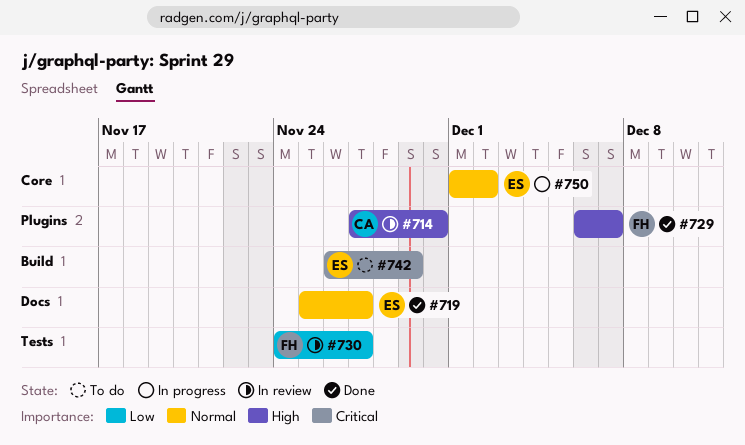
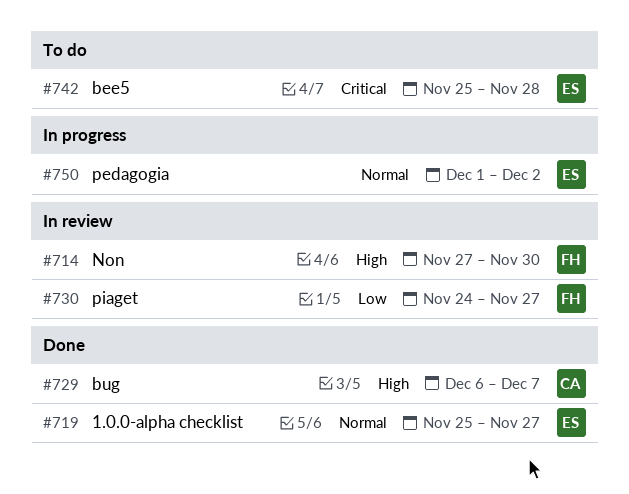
#714, owner: CA -> FH
#729, owner: FH -> CA
#742, start: Nov 26 -> Nov 25
#742, due: Nov 29 -> Nov 28

